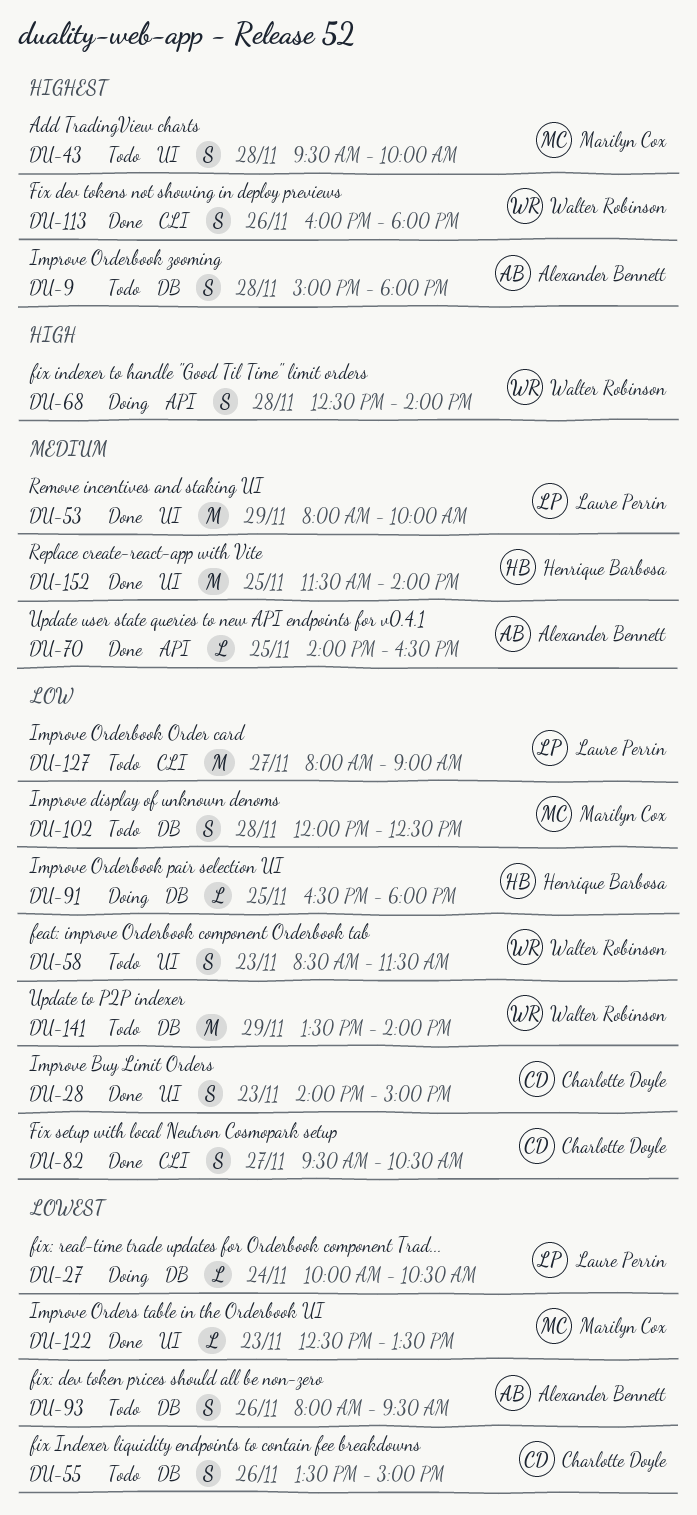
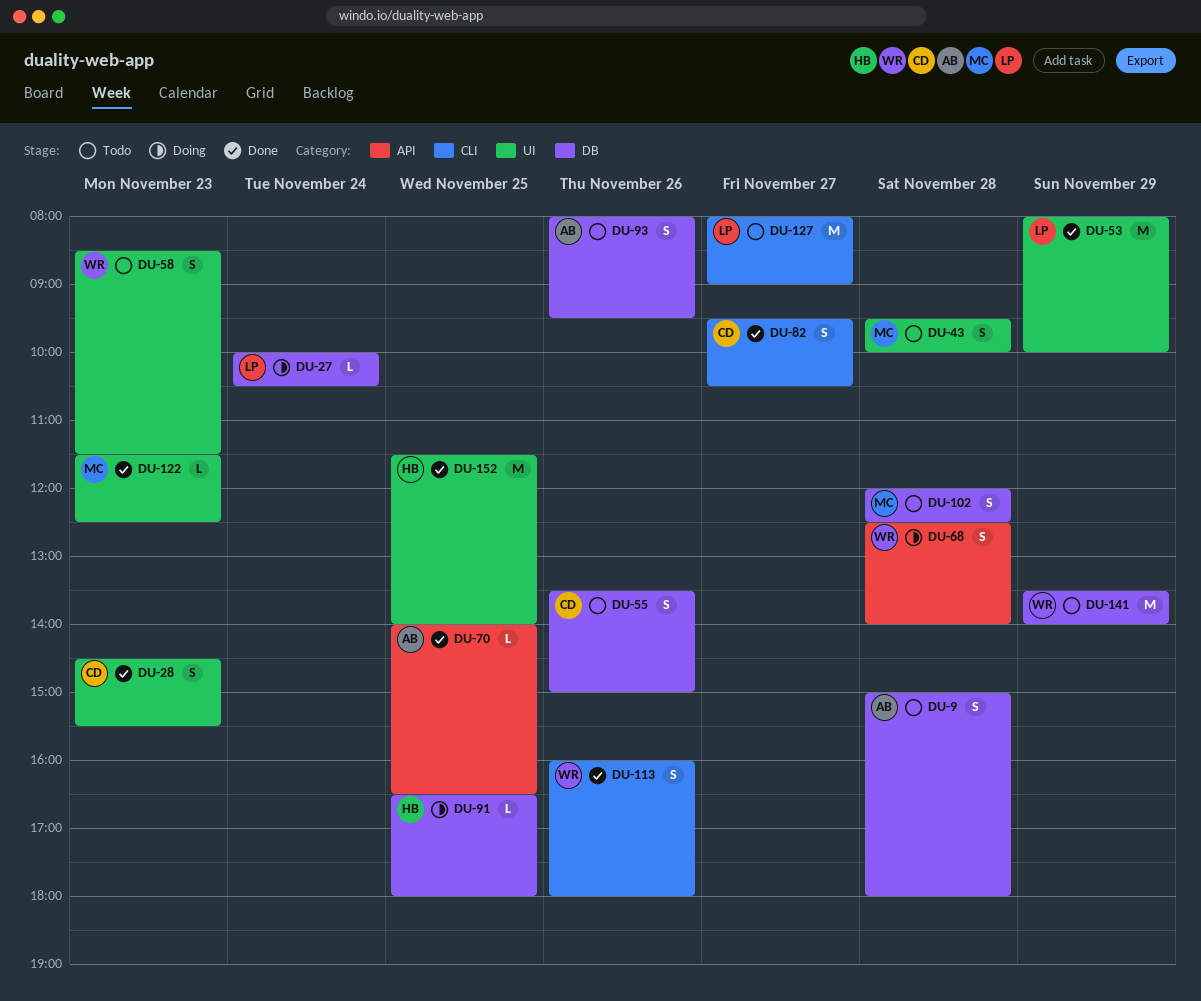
DU-28, begins: 14:00 -> 14:30
DU-28, ends: 15:00 -> 15:30
DU-122, begins: 12:30 -> 11:30
DU-122, ends: 13:30 -> 12:30

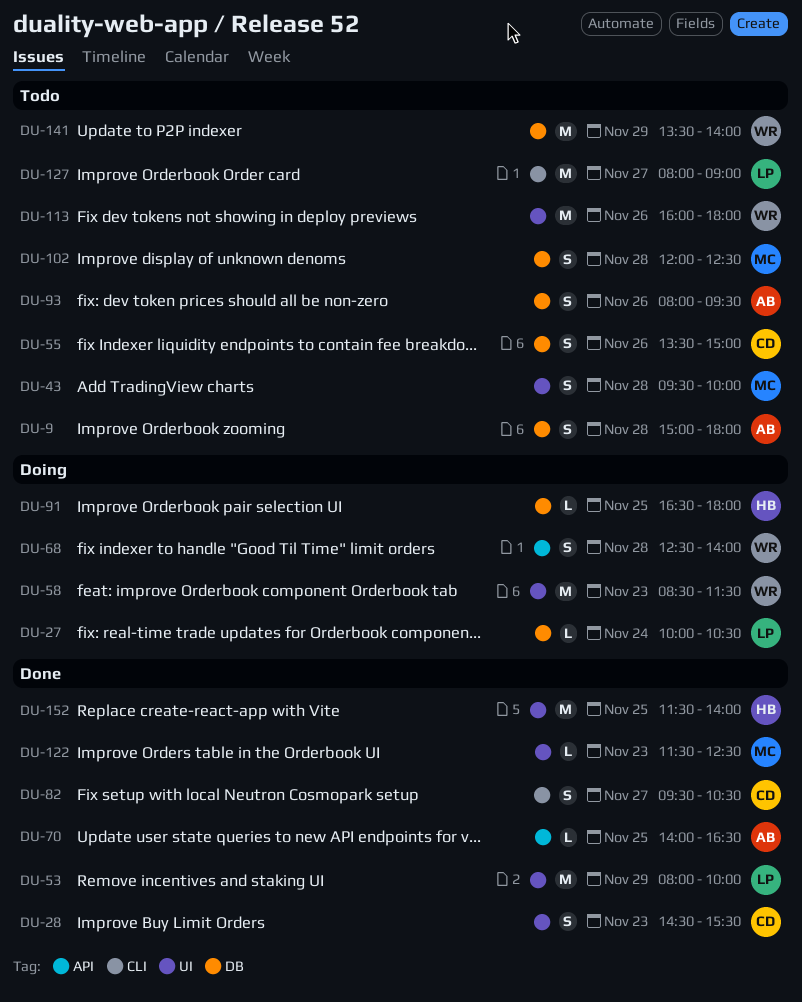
DU-58, status: Todo -> Doing
DU-58, estimate: S -> M
DU-113, status: Done -> Todo
DU-113, label: CLI -> UI
DU-113, estimate: S -> M

